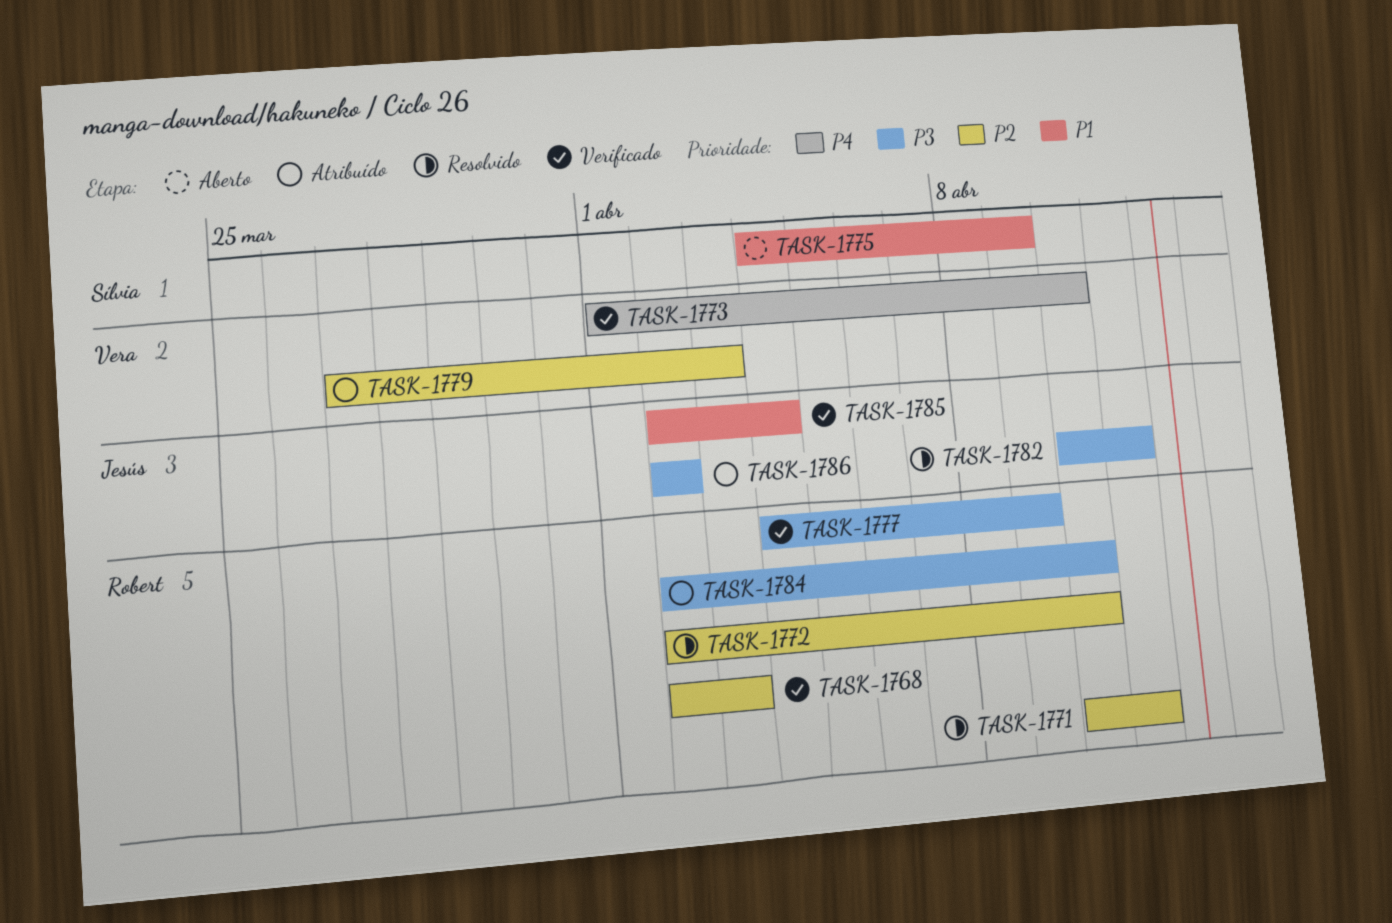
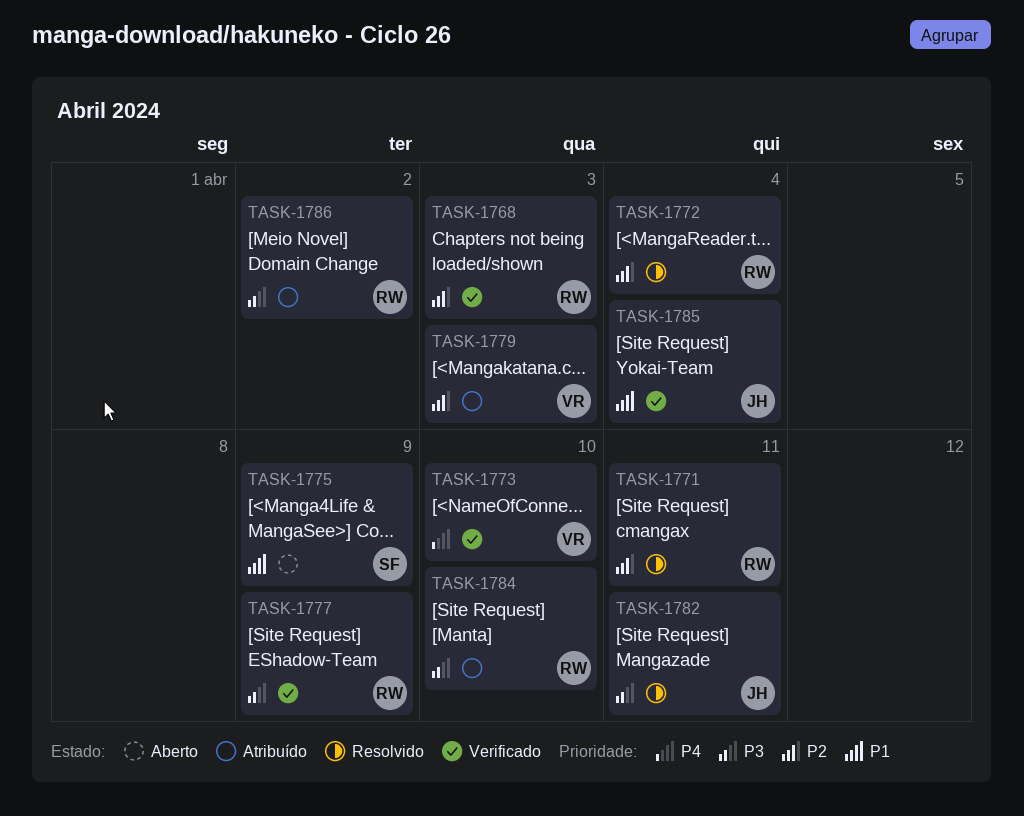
TASK-1772, due: Apr 10 -> Apr 4
TASK-1786, owner: Jesús -> Robert

